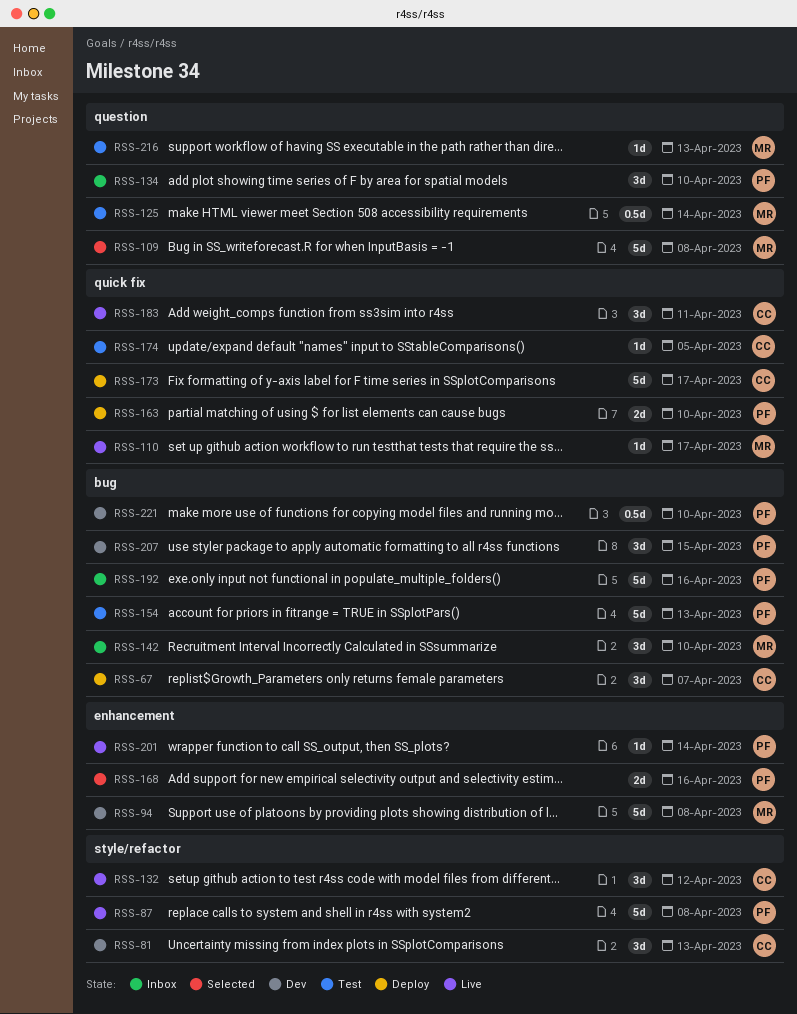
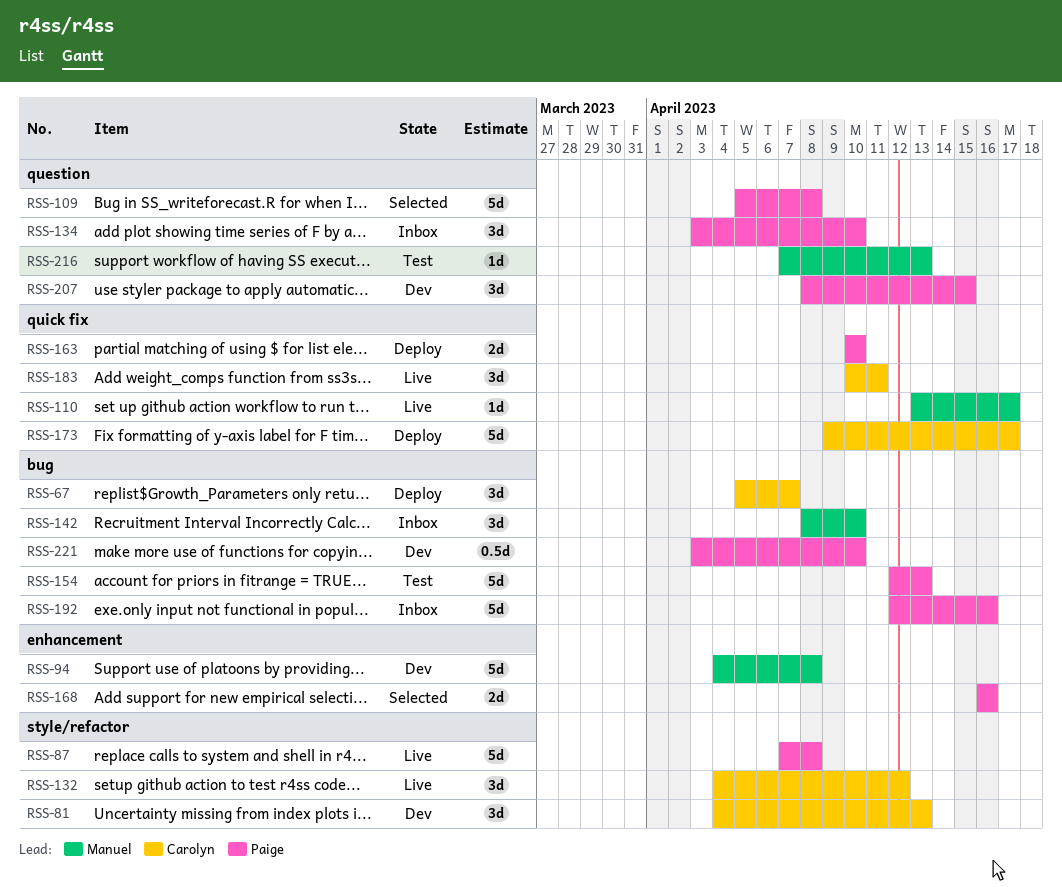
RSS-109, owner: Manuel -> Paige
RSS-125: present -> none
RSS-174: present -> none
RSS-201: present -> none
RSS-207, label: bug -> question

